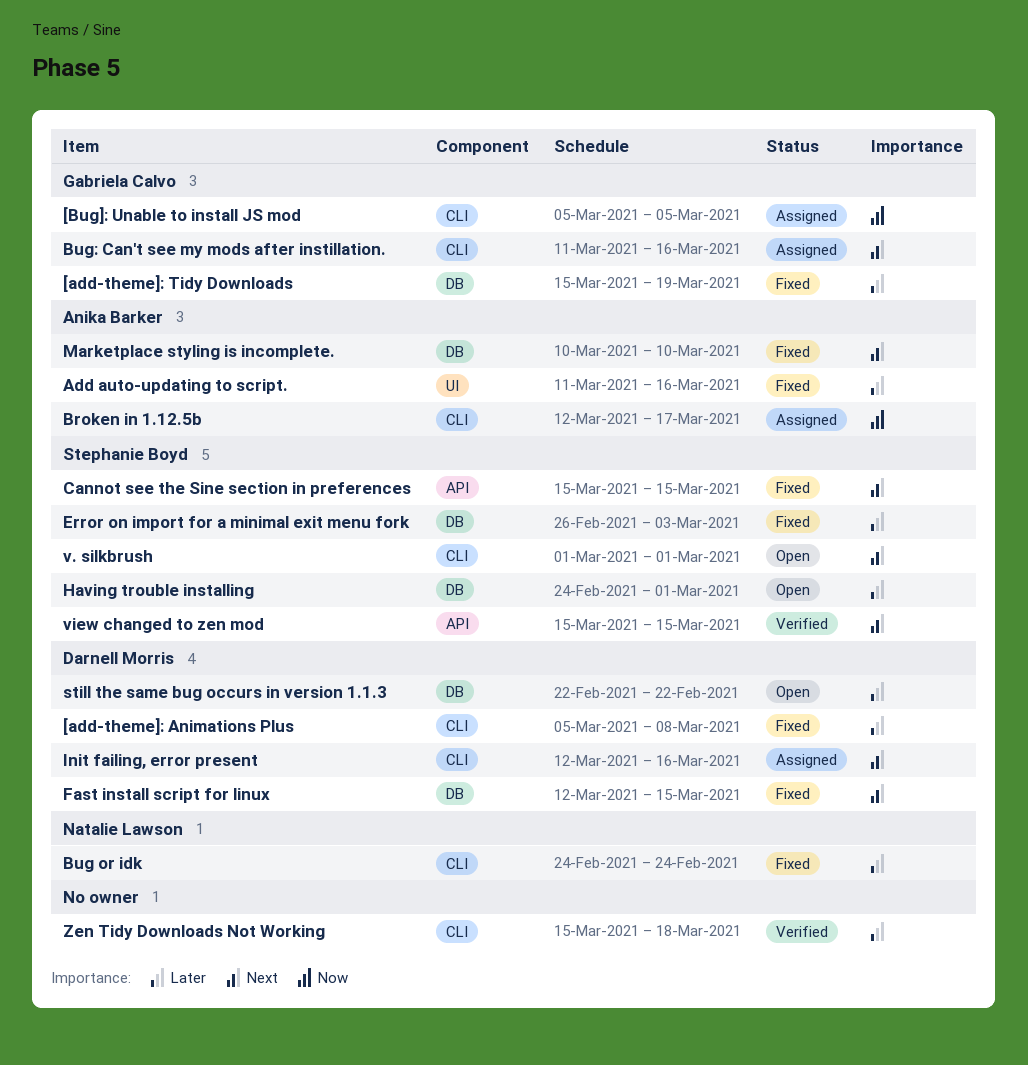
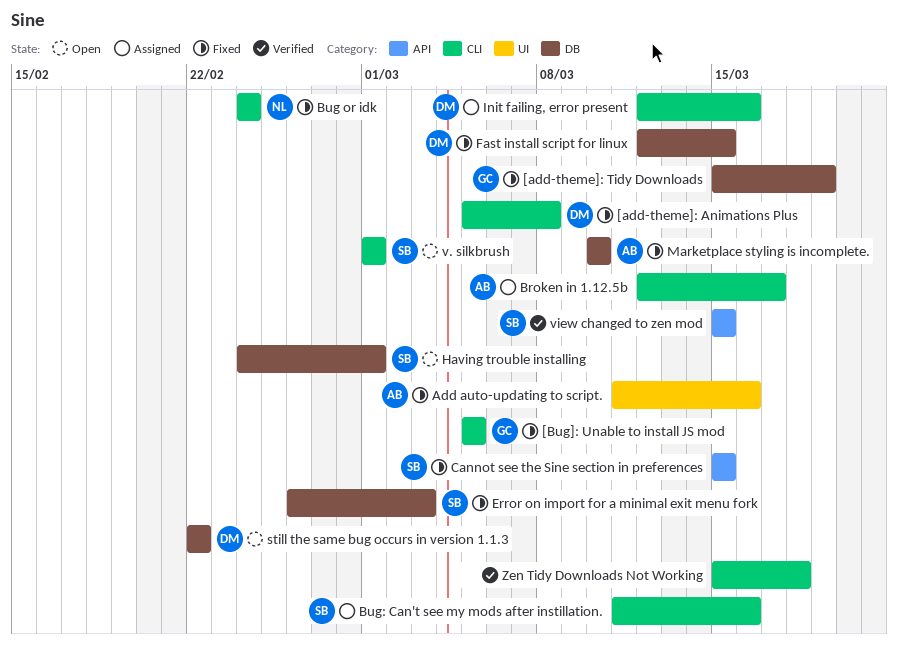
[Bug]: Unable to install JS mod, status: Assigned -> Fixed
Bug: Can't see my mods after instillation., owner: Gabriela Calvo -> Stephanie Boyd

